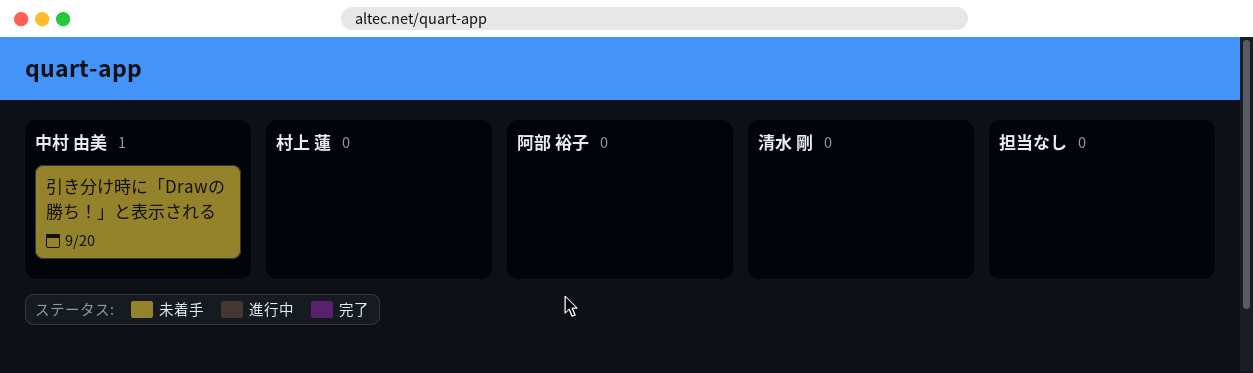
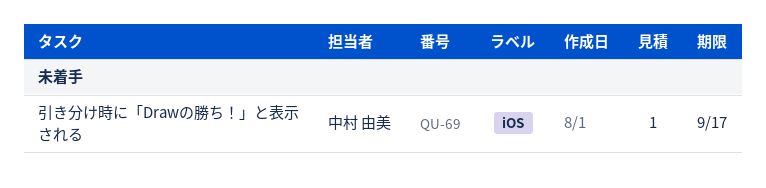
引き分け時に「Drawの勝ち！」と表示される, due: Sep 20 -> Sep 17

